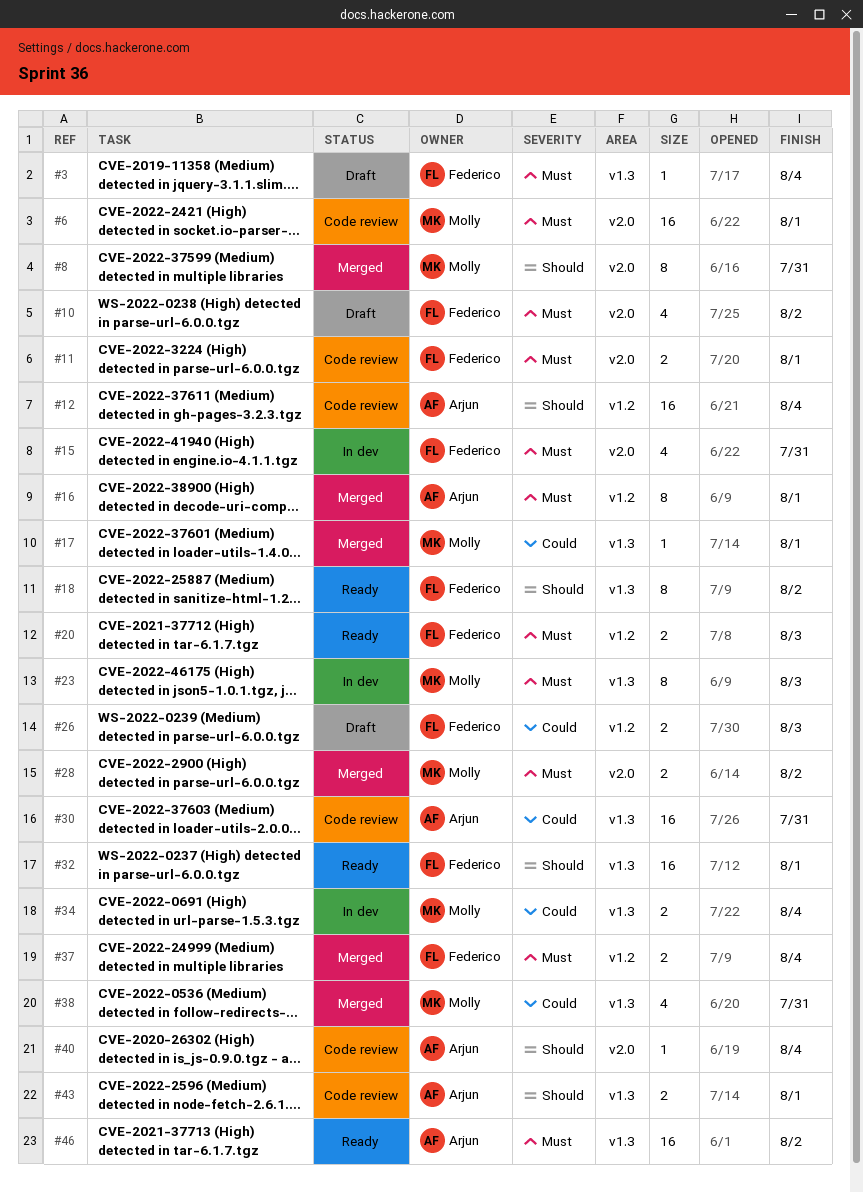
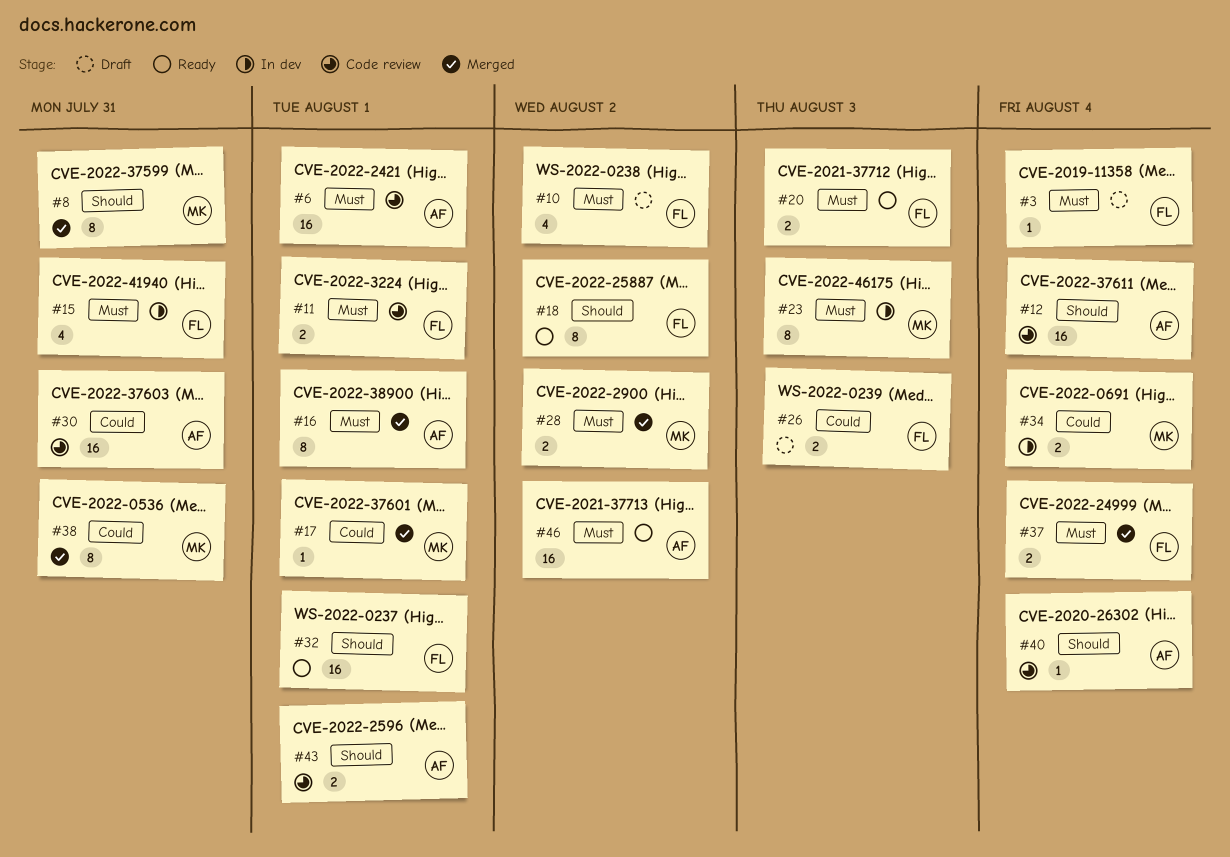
#6, owner: Molly -> Arjun
#38, estimate: 4 -> 8

